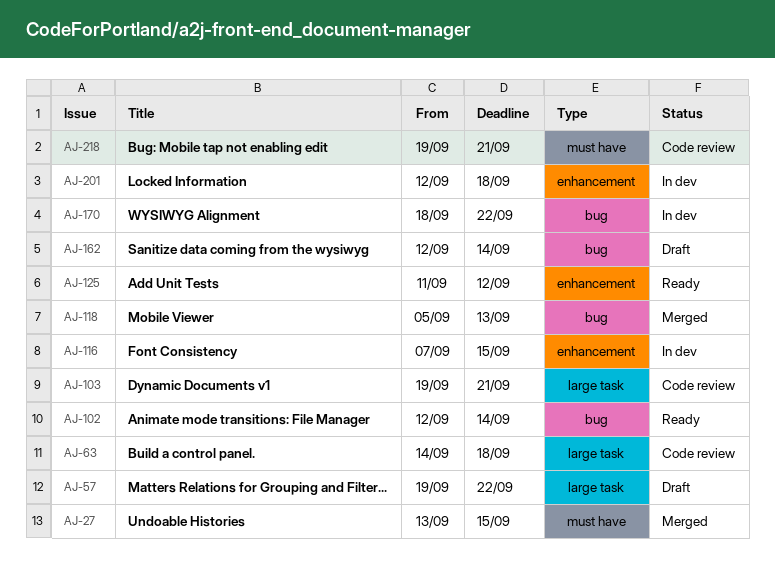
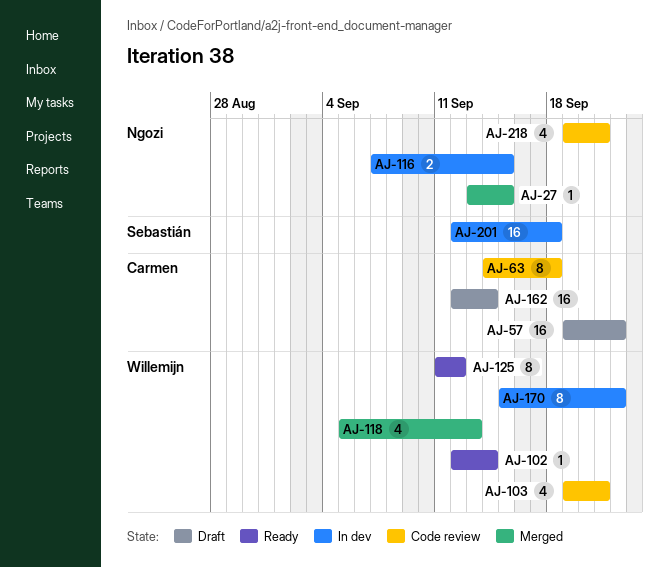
AJ-170, start: Sep 18 -> Sep 15

